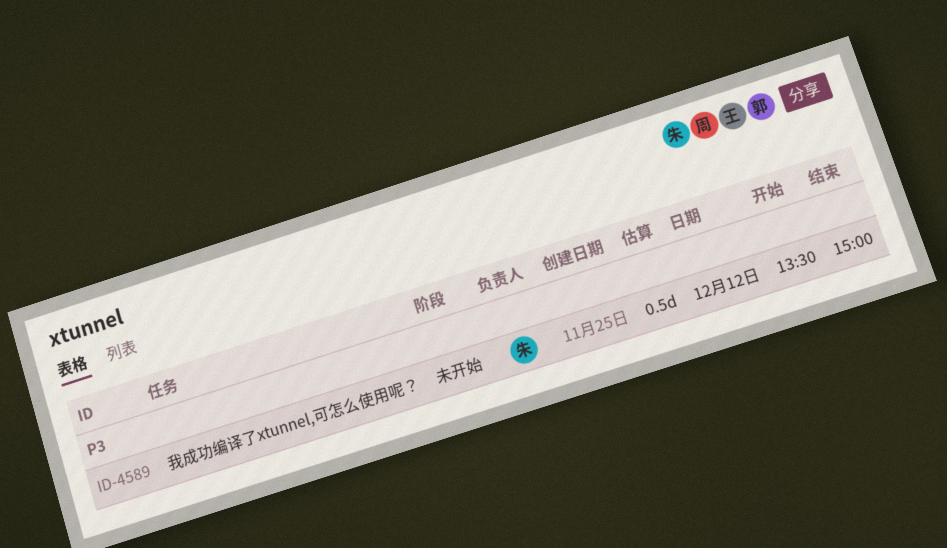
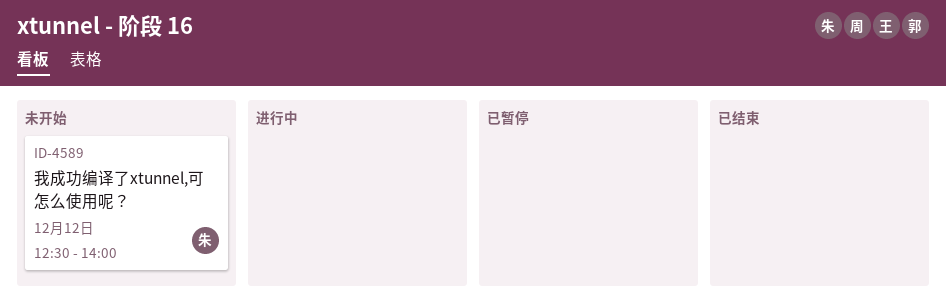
ID-4589, begins: 13:30 -> 12:30
ID-4589, ends: 15:00 -> 14:00

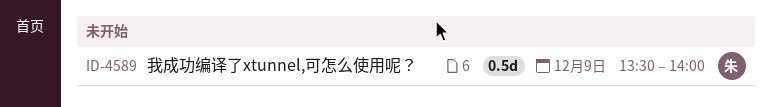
ID-4589, day: Dec 12 -> Dec 9
ID-4589, begins: 12:30 -> 13:30

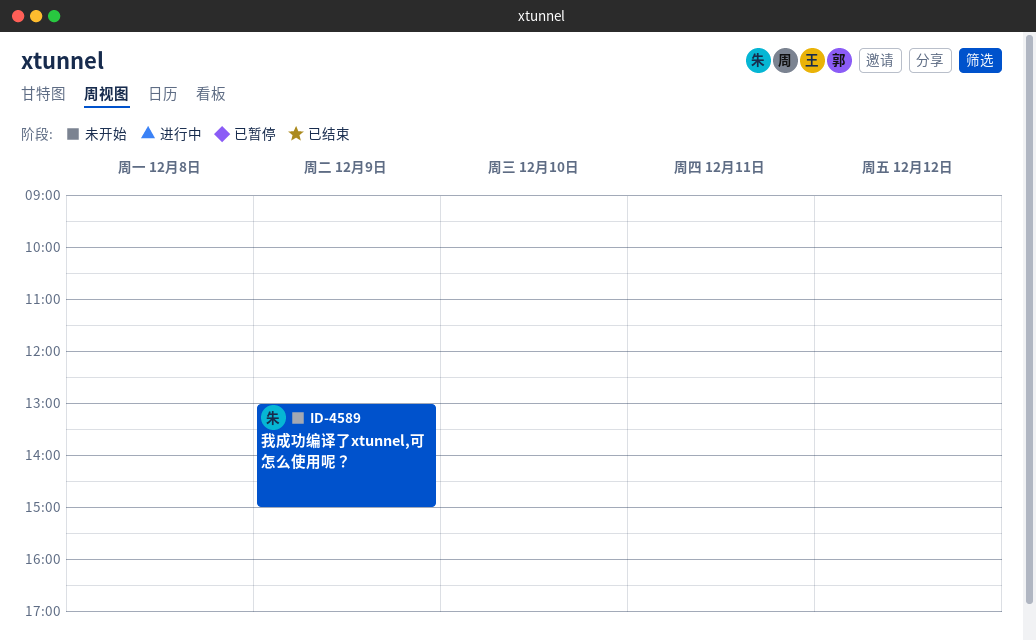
ID-4589, begins: 13:30 -> 13:00
ID-4589, ends: 14:00 -> 15:00

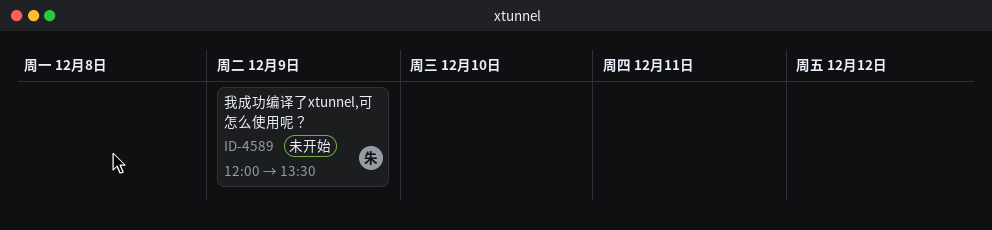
ID-4589, begins: 13:00 -> 12:00
ID-4589, ends: 15:00 -> 13:30

